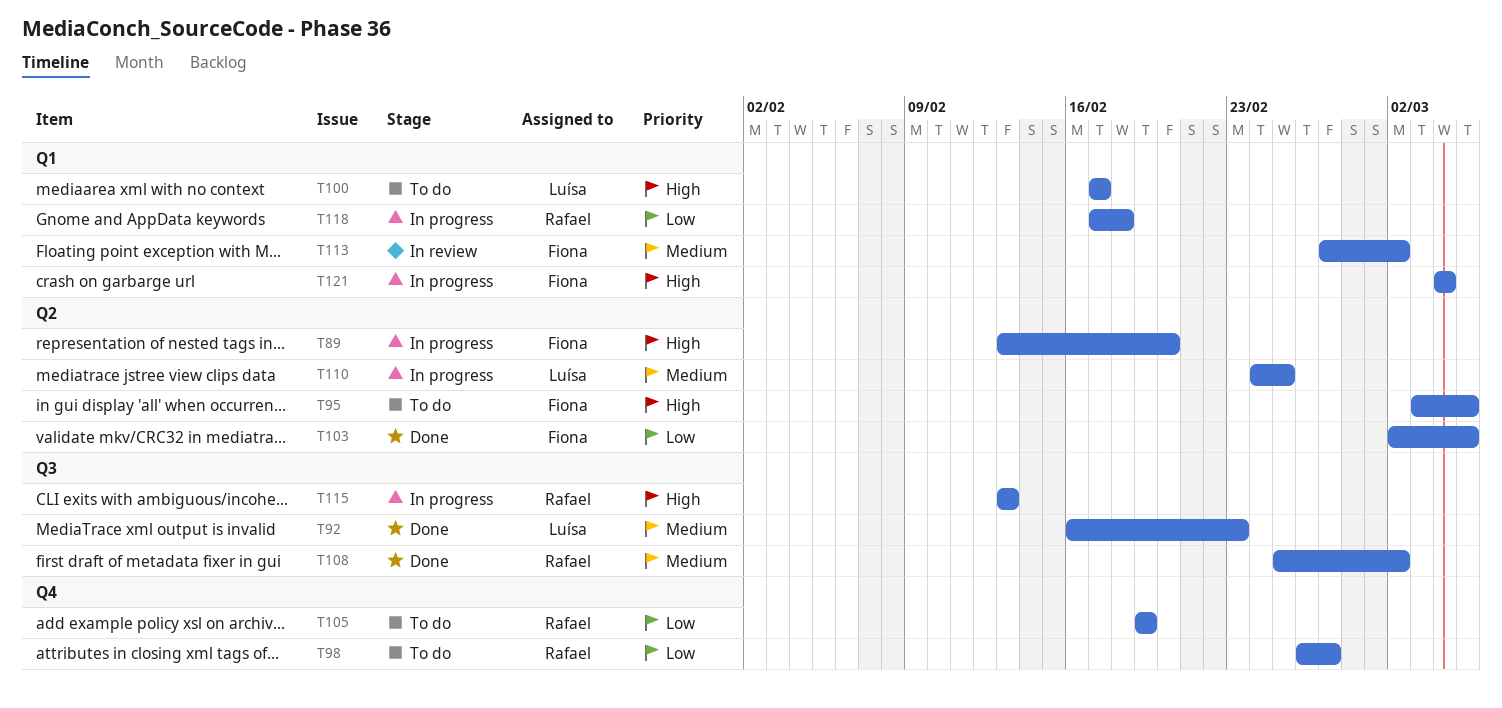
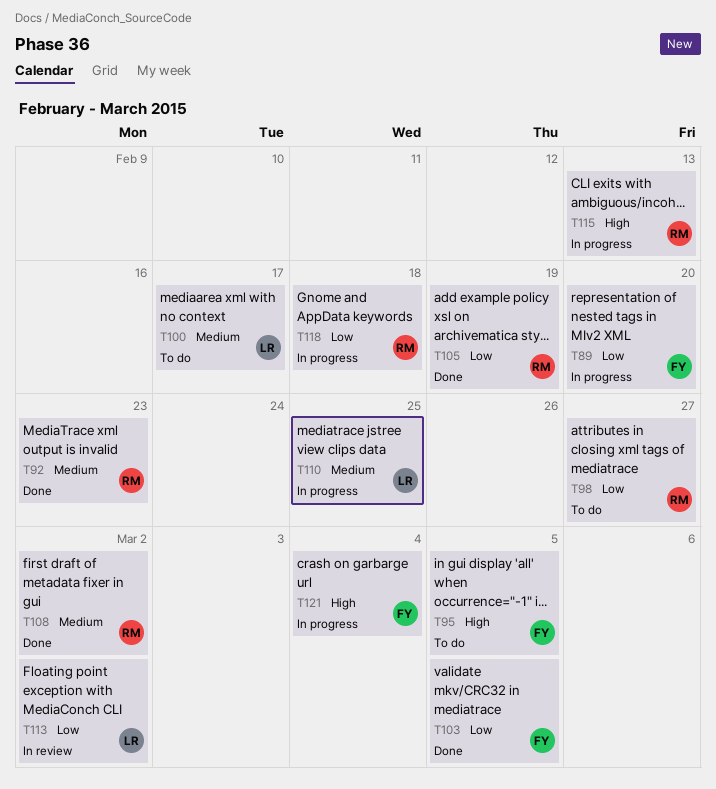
T89, priority: High -> Low
T92, owner: Luísa -> Rafael
T100, priority: High -> Medium
T105, status: To do -> Done
T113, owner: Fiona -> Luísa
T113, priority: Medium -> Low

